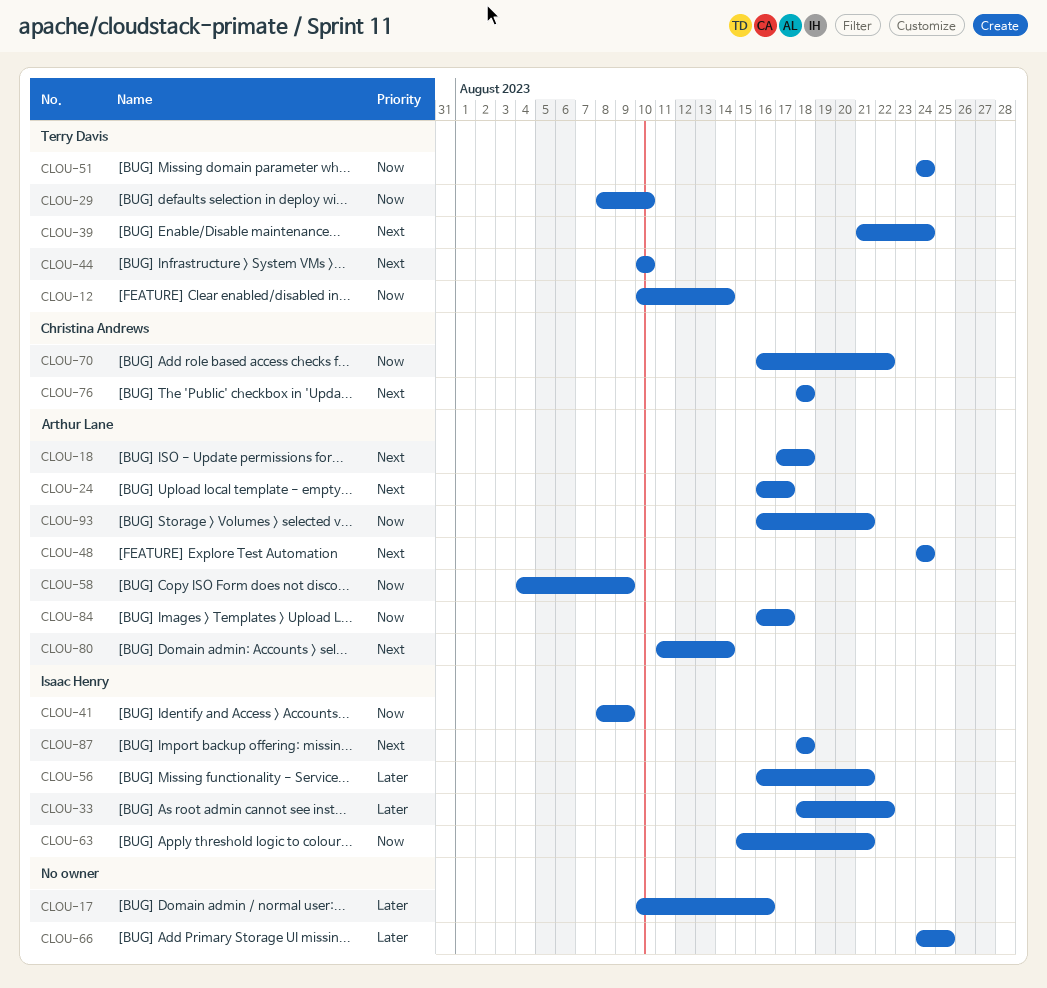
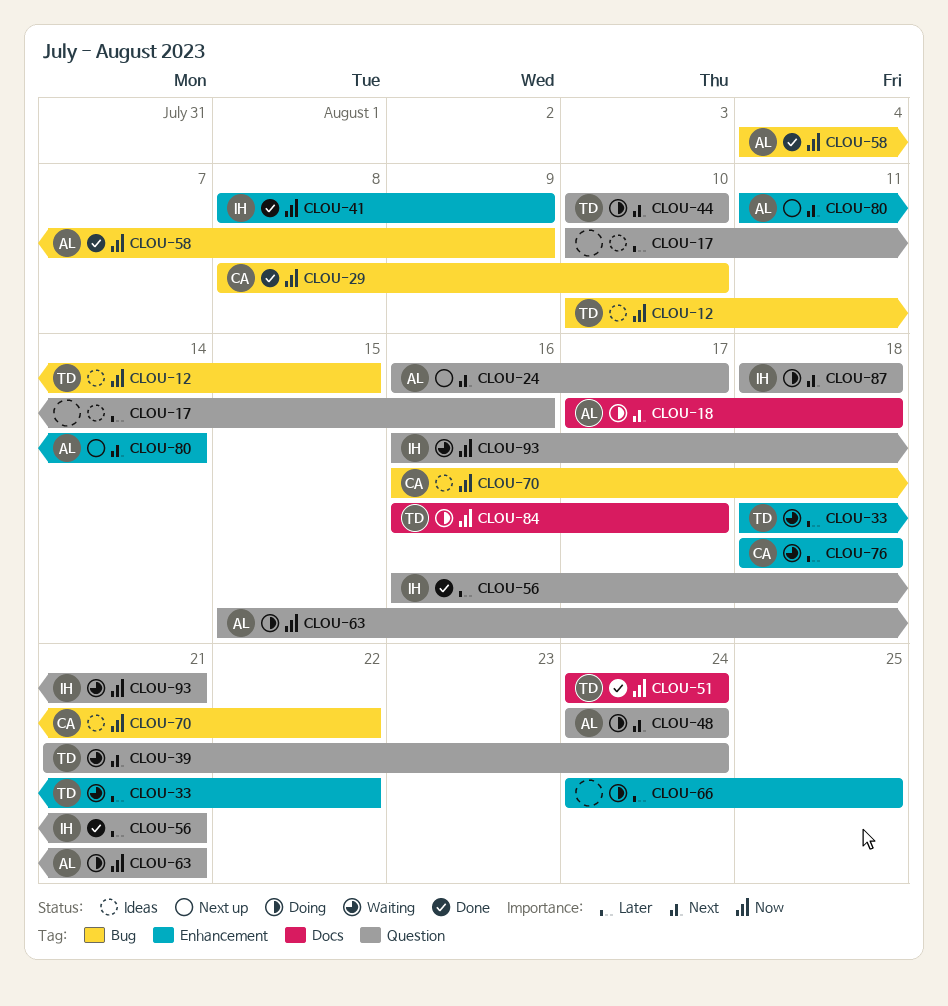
CLOU-12, due: Aug 14 -> Aug 15
CLOU-29, owner: Terry Davis -> Christina Andrews
CLOU-33, owner: Isaac Henry -> Terry Davis
CLOU-63, owner: Isaac Henry -> Arthur Lane
CLOU-76, priority: Next -> Later
CLOU-84, owner: Arthur Lane -> Terry Davis
CLOU-93, owner: Arthur Lane -> Isaac Henry

